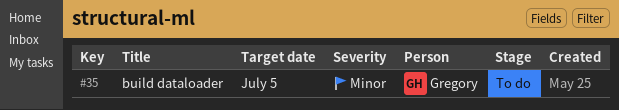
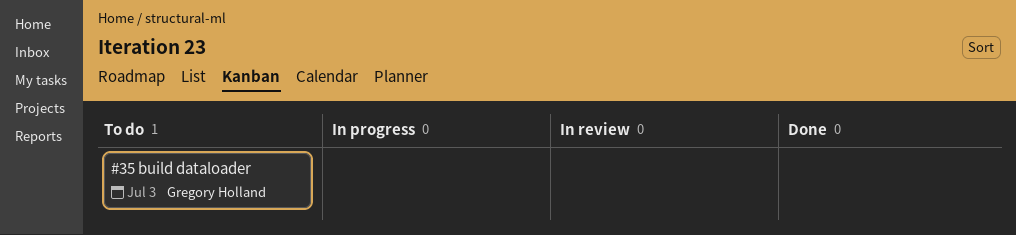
#35, due: Jul 5 -> Jul 3

